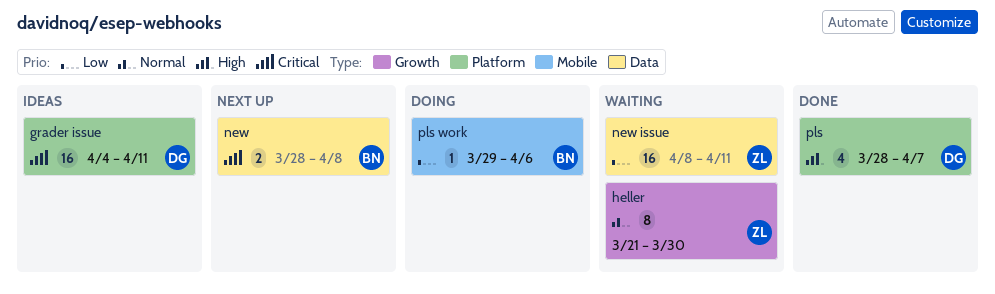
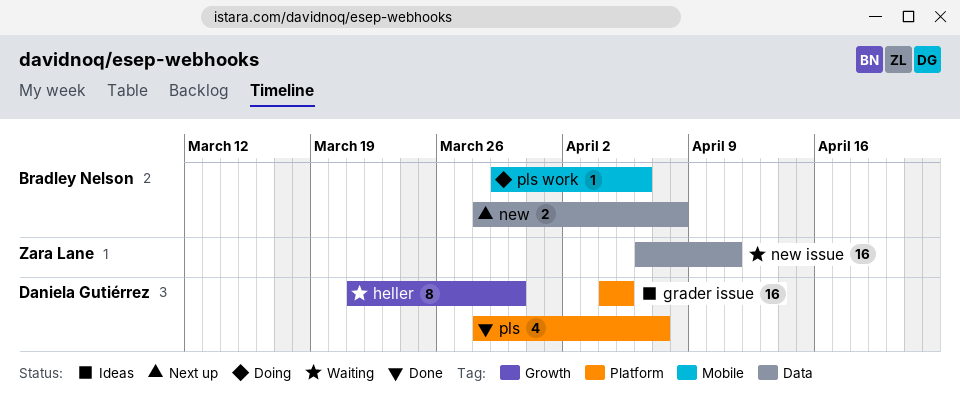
grader issue, due: Apr 11 -> Apr 5
heller, owner: Zara Lane -> Daniela Gutiérrez
new issue, start: Apr 8 -> Apr 6

